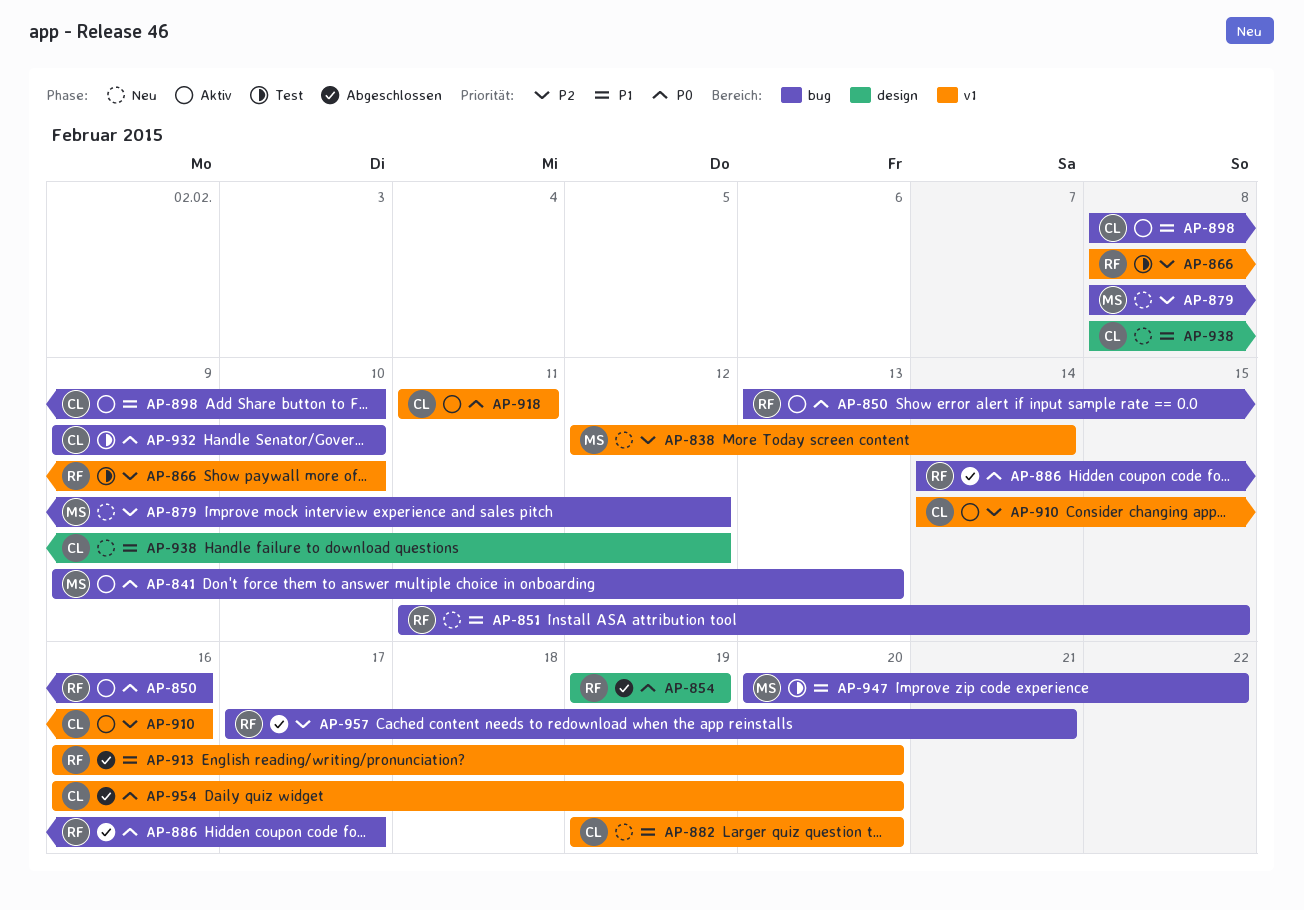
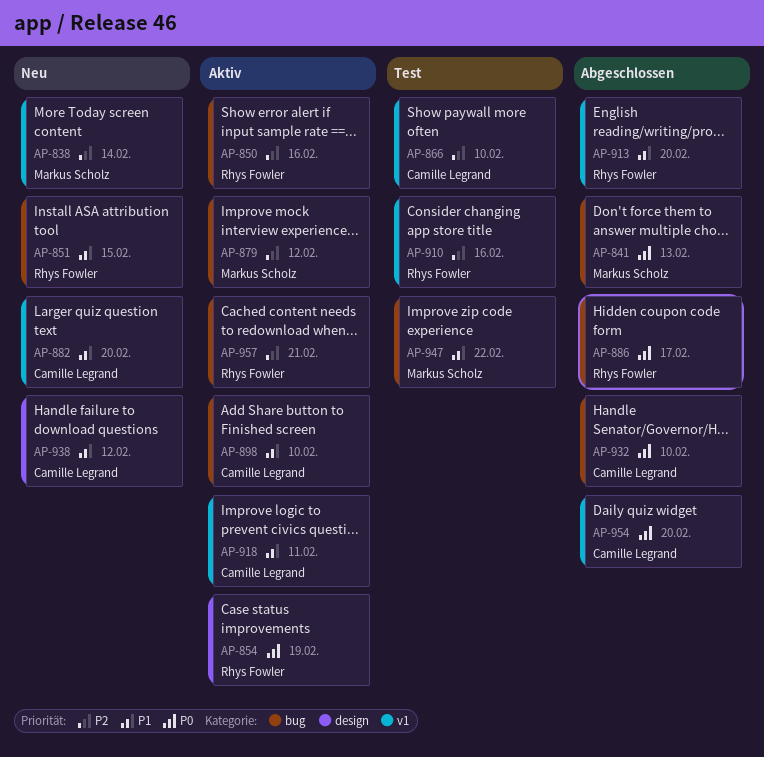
AP-841, status: Aktiv -> Abgeschlossen
AP-850, priority: P0 -> P2
AP-854, status: Abgeschlossen -> Aktiv
AP-866, owner: Rhys Fowler -> Camille Legrand
AP-879, status: Neu -> Aktiv
AP-910, status: Aktiv -> Test
AP-910, owner: Camille Legrand -> Rhys Fowler
AP-918, priority: P0 -> P1
AP-932, status: Test -> Abgeschlossen
AP-957, status: Abgeschlossen -> Aktiv

